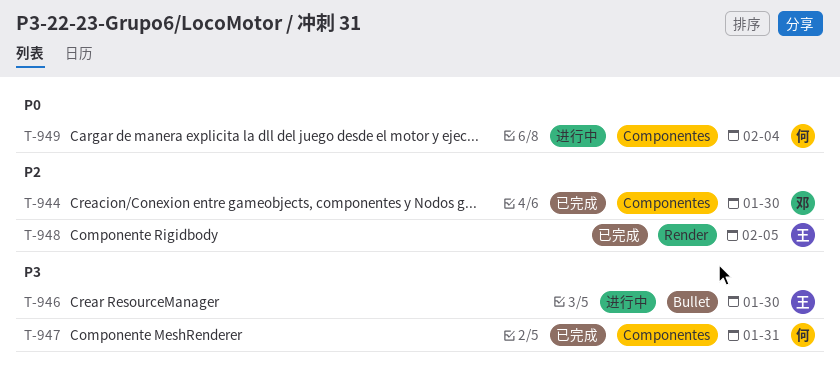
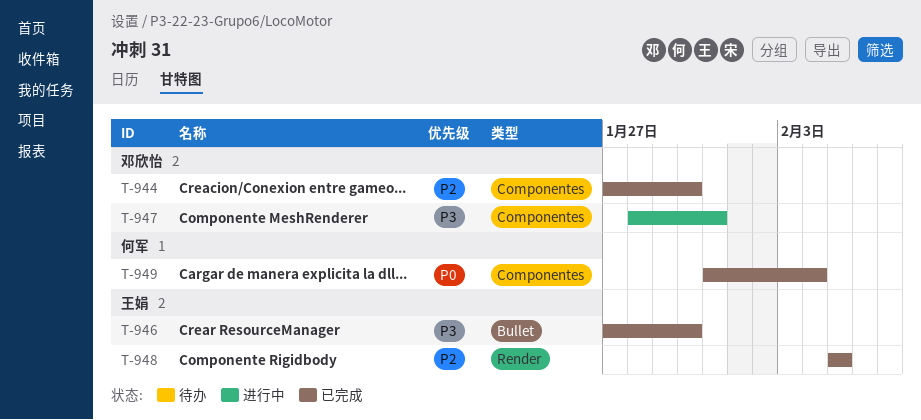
T-946, status: 进行中 -> 已完成
T-947, status: 已完成 -> 进行中
T-947, owner: 何军 -> 邓欣怡
T-949, status: 进行中 -> 已完成

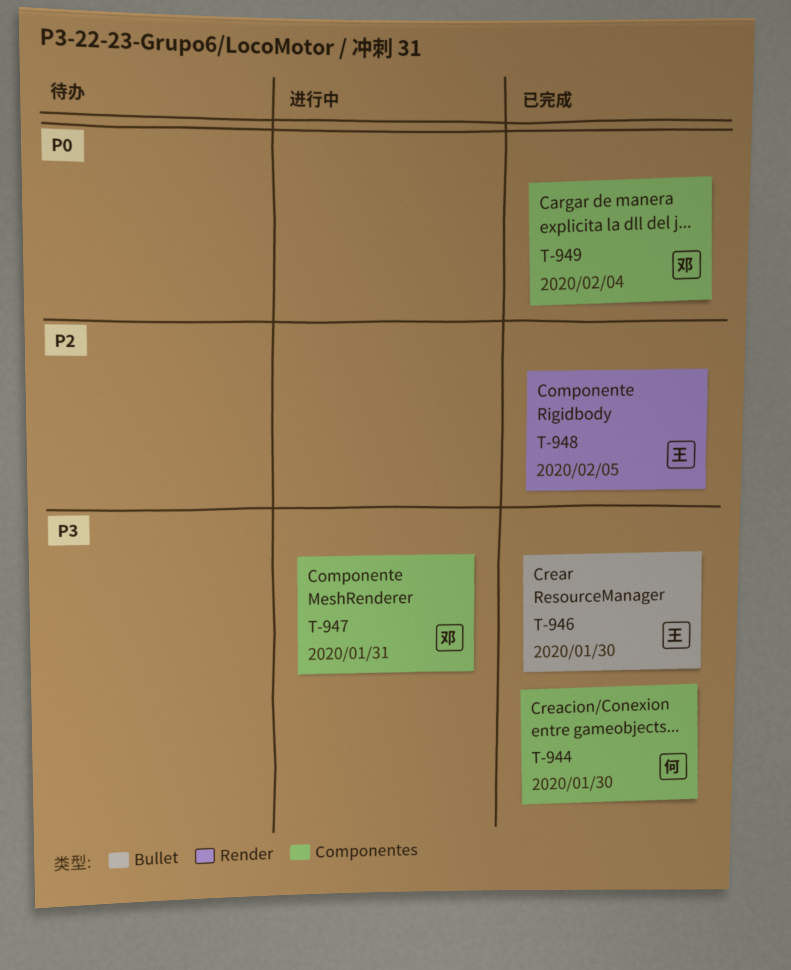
T-944, owner: 邓欣怡 -> 何军
T-944, priority: P2 -> P3
T-949, owner: 何军 -> 邓欣怡

